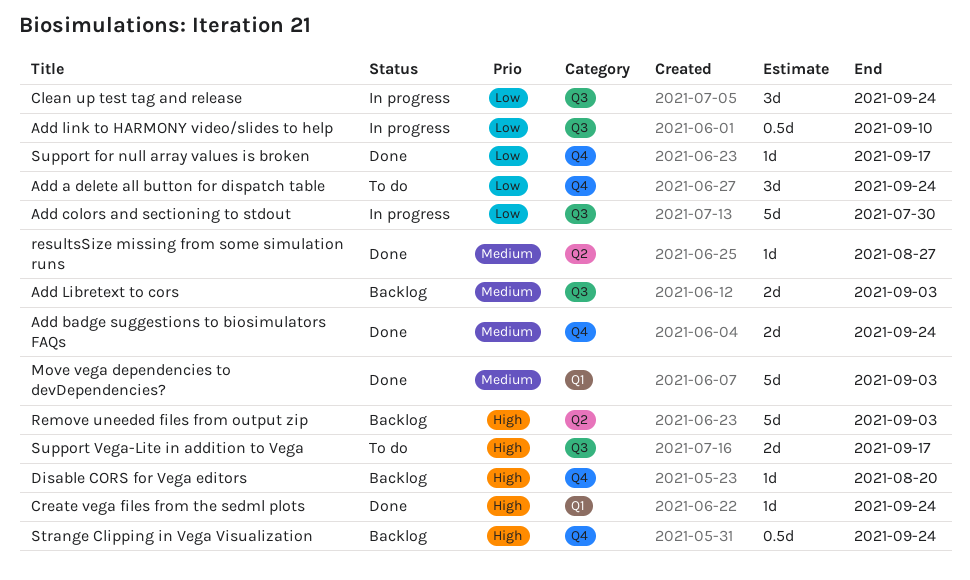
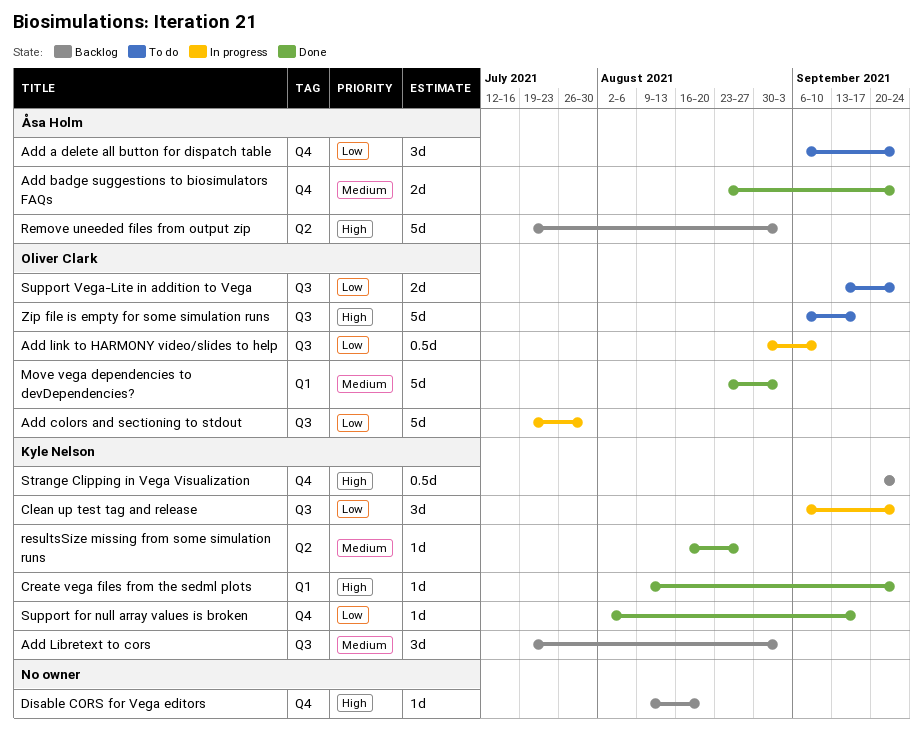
Add Libretext to cors, estimate: 2d -> 3d
Support Vega-Lite in addition to Vega, priority: High -> Low
Support Vega-Lite in addition to Vega, due: Sep 17 -> Sep 24
Zip file is empty for some simulation runs: none -> present

